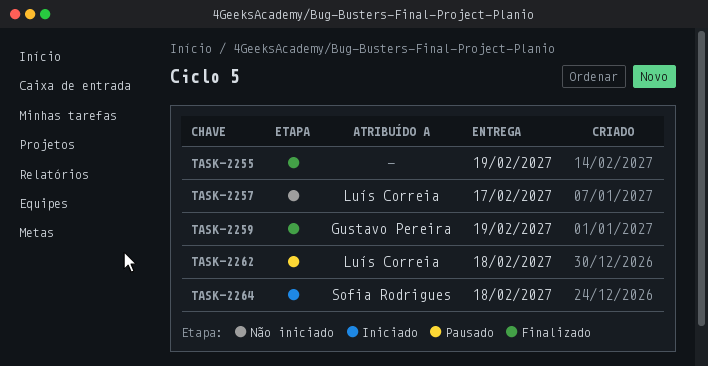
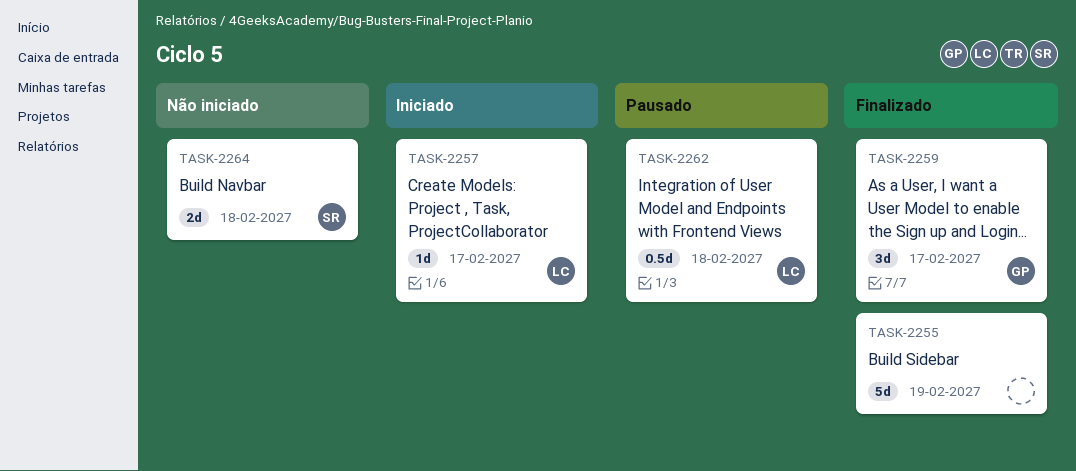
TASK-2257, status: Não iniciado -> Iniciado
TASK-2259, due: Feb 19 -> Feb 17
TASK-2264, status: Iniciado -> Não iniciado

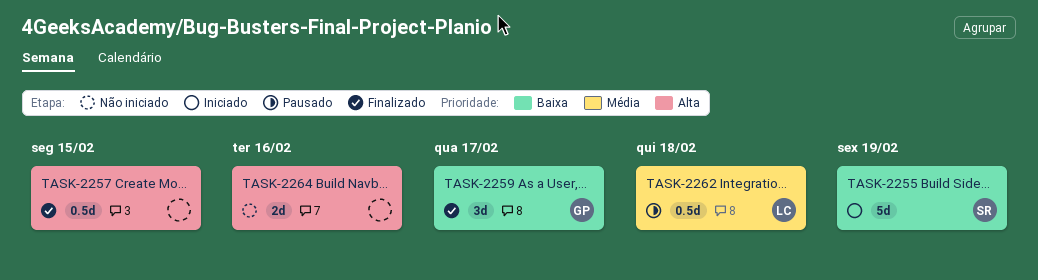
TASK-2255, status: Finalizado -> Iniciado
TASK-2255, owner: none -> SR
TASK-2257, status: Iniciado -> Finalizado
TASK-2257, owner: LC -> none
TASK-2257, estimate: 1d -> 0.5d
TASK-2257, due: Feb 17 -> Feb 15
TASK-2264, owner: SR -> none
TASK-2264, due: Feb 18 -> Feb 16

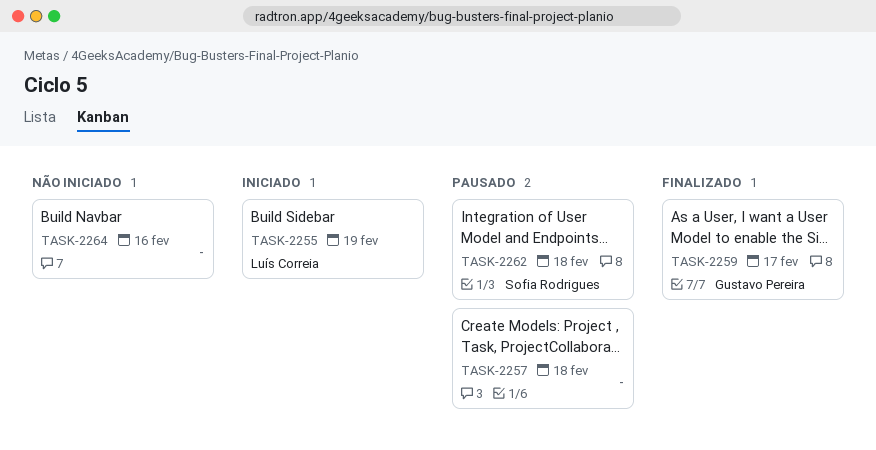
TASK-2255, owner: Sofia Rodrigues -> Luís Correia
TASK-2257, status: Finalizado -> Pausado
TASK-2257, due: Feb 15 -> Feb 18
TASK-2262, owner: Luís Correia -> Sofia Rodrigues

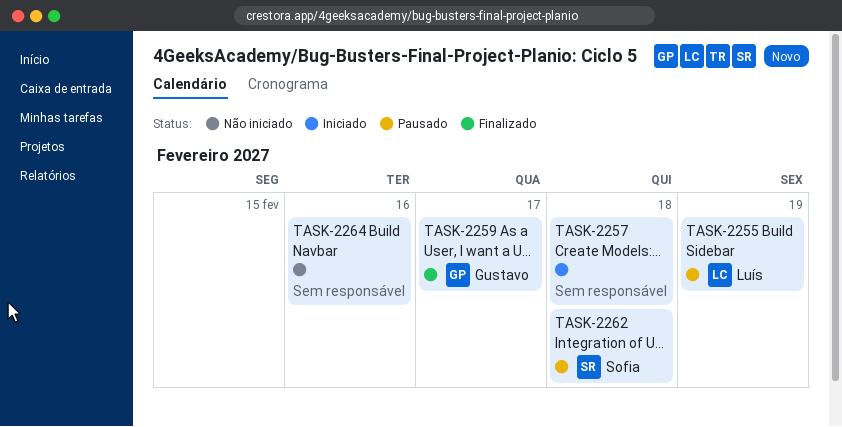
TASK-2255, status: Iniciado -> Pausado
TASK-2257, status: Pausado -> Iniciado

